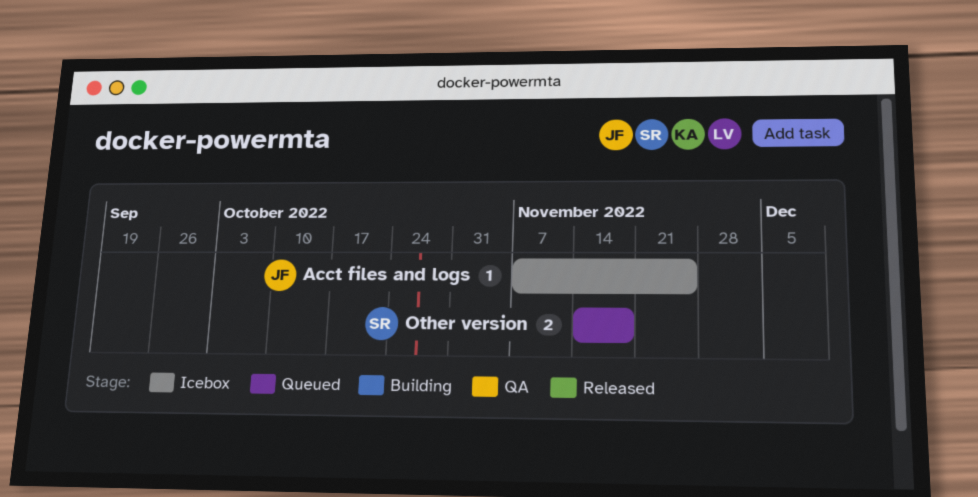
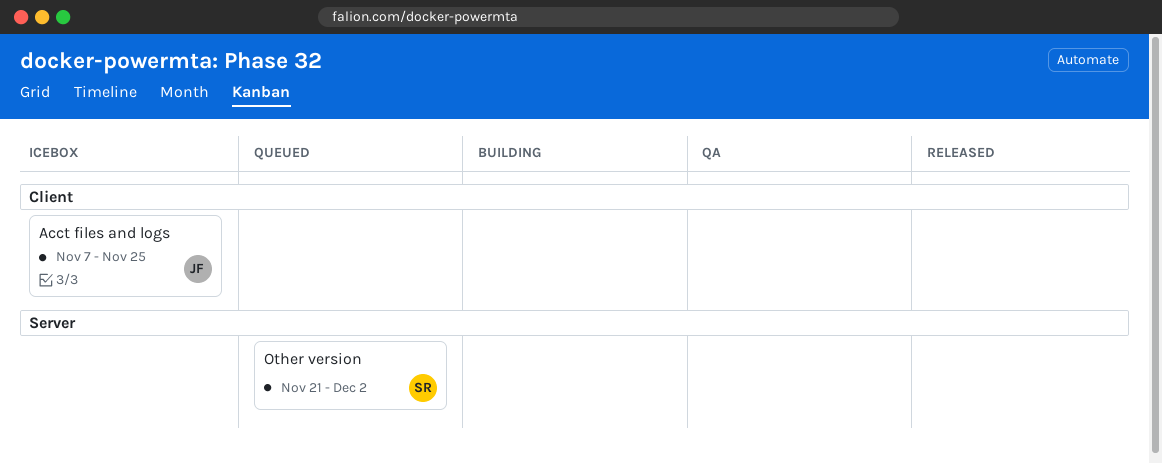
Other version, estimate: 2 -> 1
Other version, start: Nov 14 -> Nov 21
Other version, due: Nov 18 -> Dec 2

